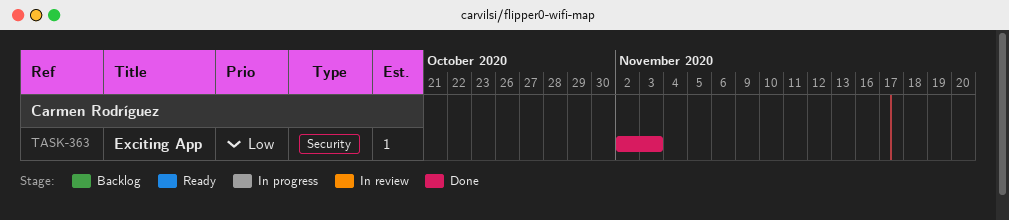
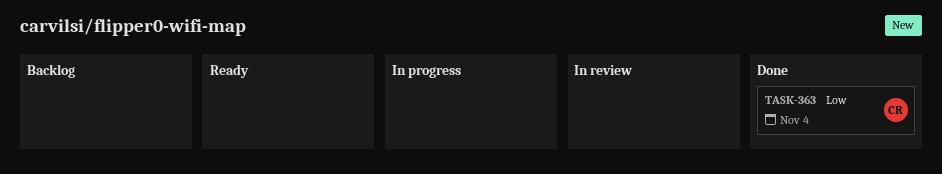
TASK-363, due: Nov 3 -> Nov 4

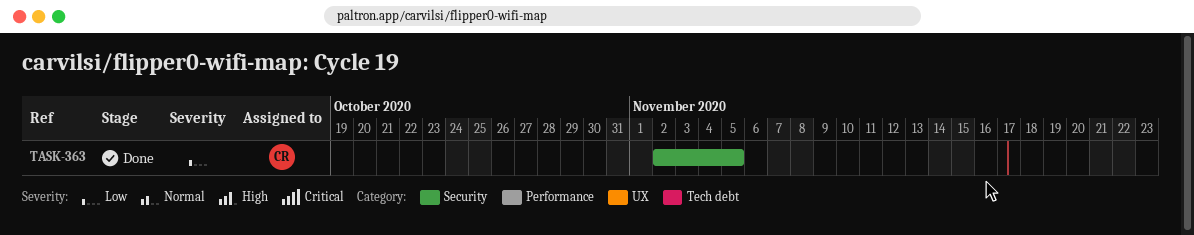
TASK-363, due: Nov 4 -> Nov 5

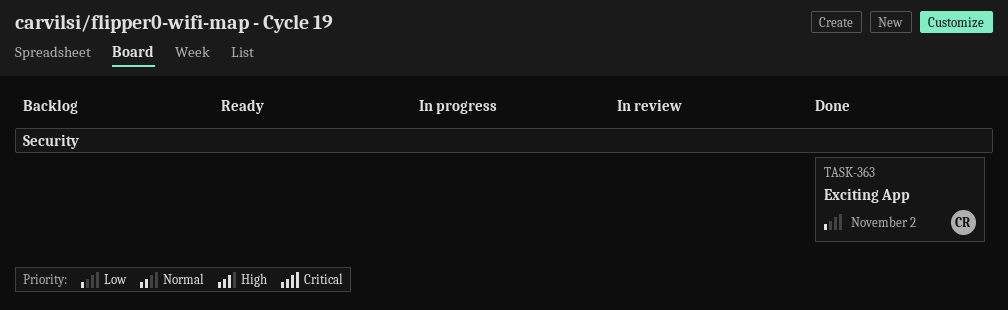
TASK-363, due: Nov 5 -> Nov 2

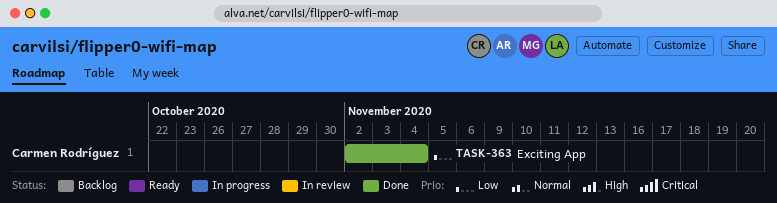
TASK-363, due: Nov 2 -> Nov 4

